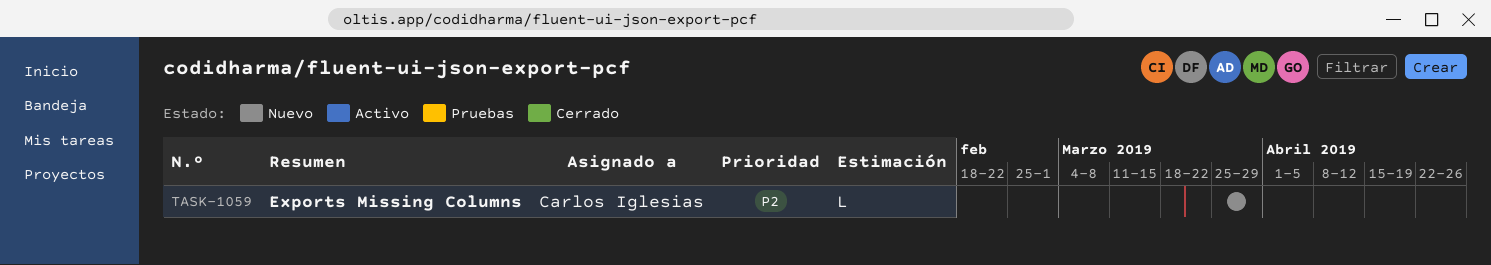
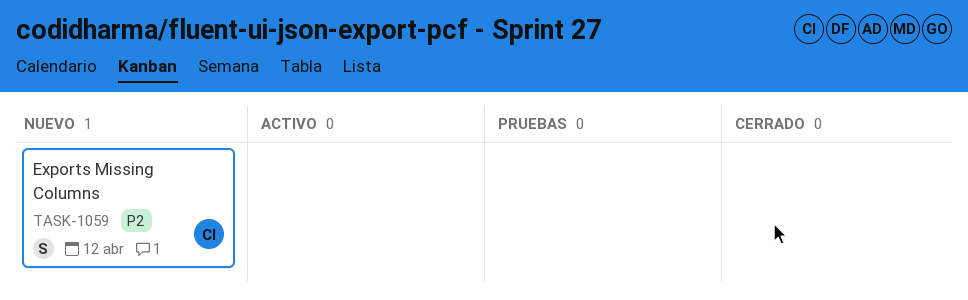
TASK-1059, estimate: L -> S
TASK-1059, due: Mar 29 -> Apr 12

